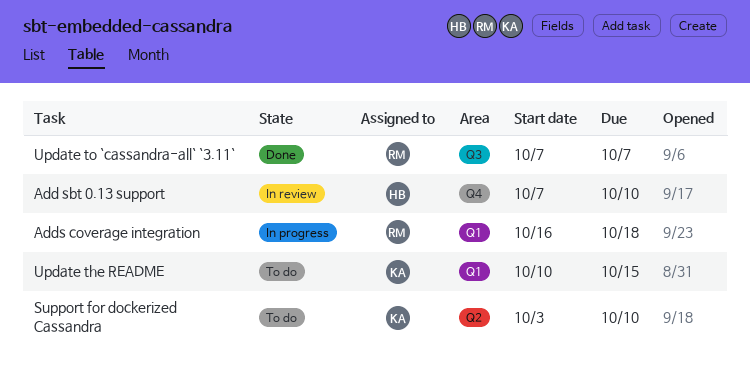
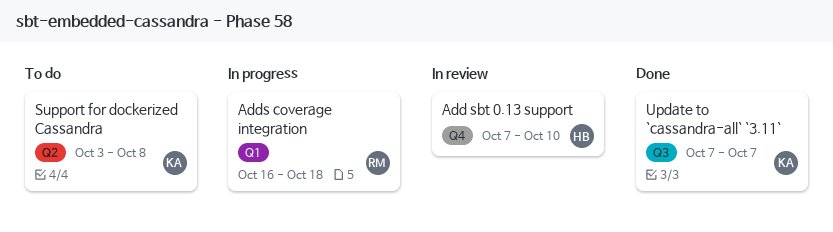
Support for dockerized Cassandra, due: Oct 10 -> Oct 8
Update the README: present -> none
Update to `cassandra-all` `3.11`, owner: RM -> KA

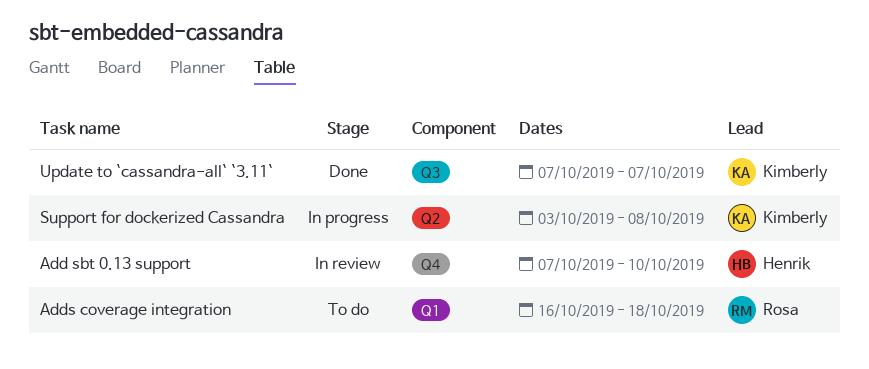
Adds coverage integration, status: In progress -> To do
Support for dockerized Cassandra, status: To do -> In progress

